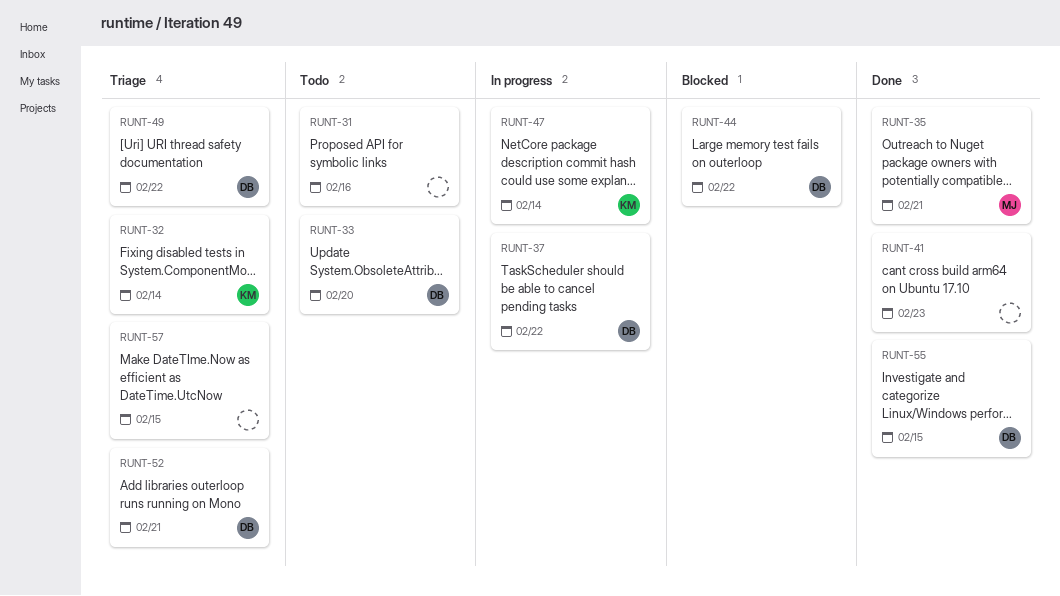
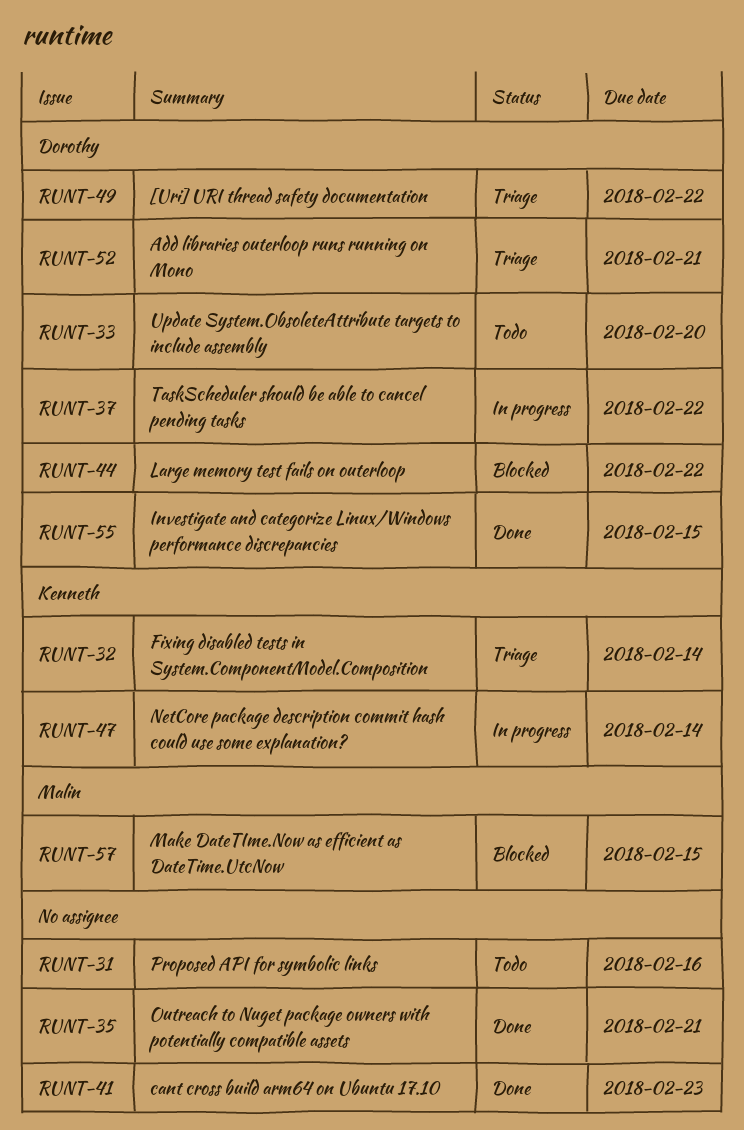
RUNT-35, owner: Malin -> none
RUNT-57, status: Triage -> Blocked
RUNT-57, owner: none -> Malin

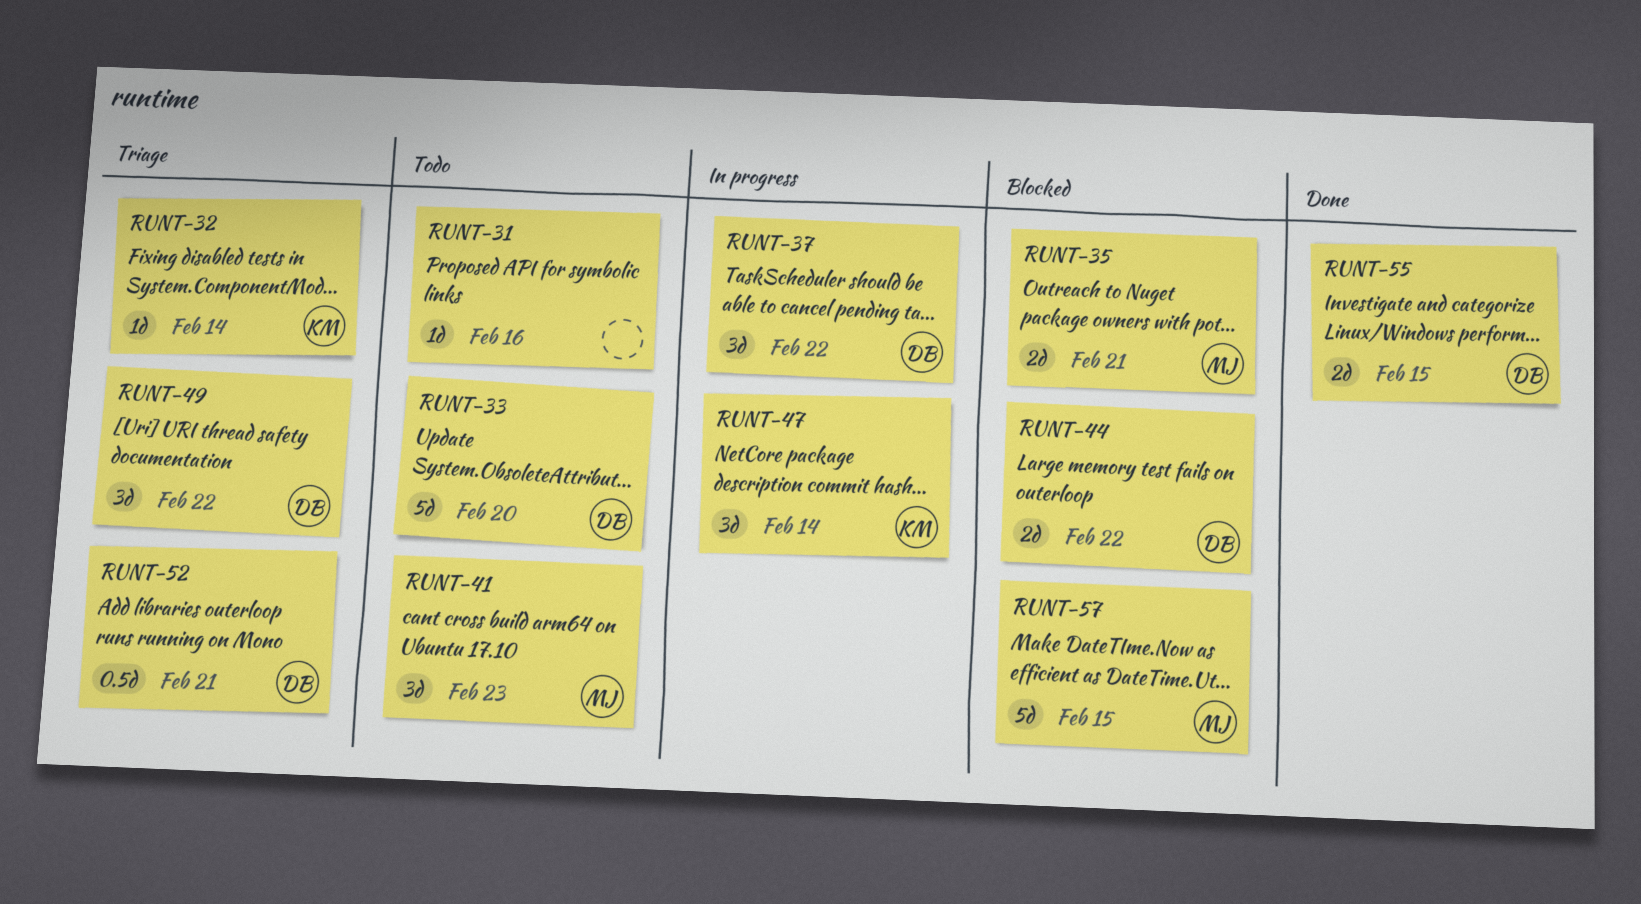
RUNT-35, status: Done -> Blocked
RUNT-35, owner: none -> Malin
RUNT-41, status: Done -> Todo
RUNT-41, owner: none -> Malin

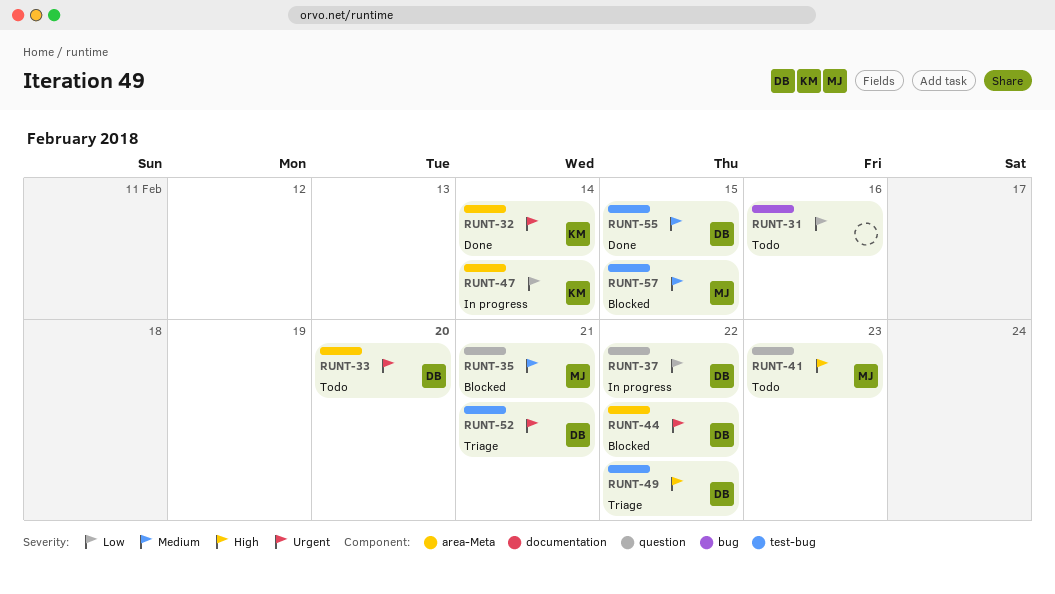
RUNT-32, status: Triage -> Done

